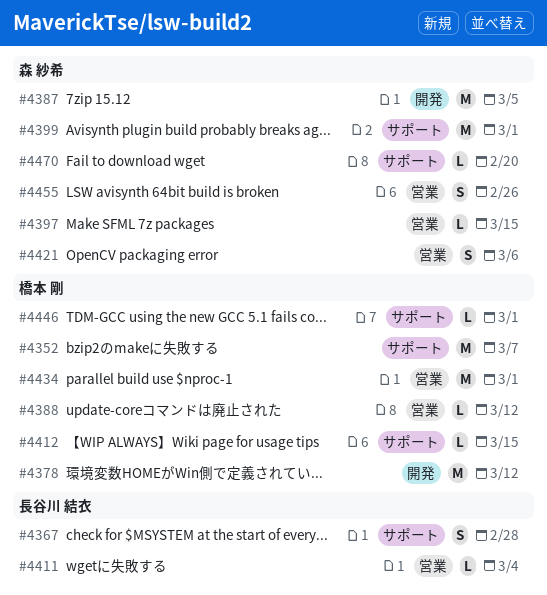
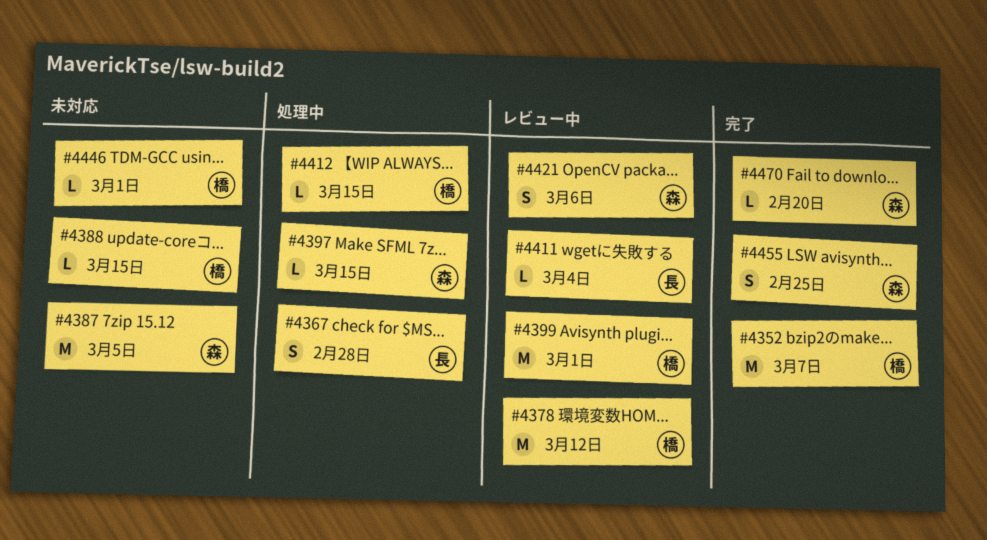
#4388, due: Mar 12 -> Mar 15
#4399, owner: 森 紗希 -> 橋本 剛
#4434: present -> none
#4455, due: Feb 26 -> Feb 25

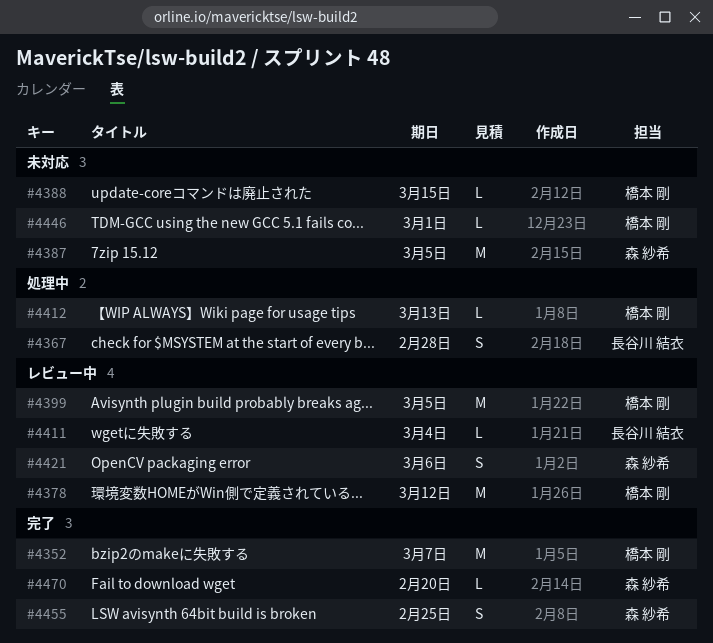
#4397: present -> none
#4399, due: Mar 1 -> Mar 5
#4412, due: Mar 15 -> Mar 13

